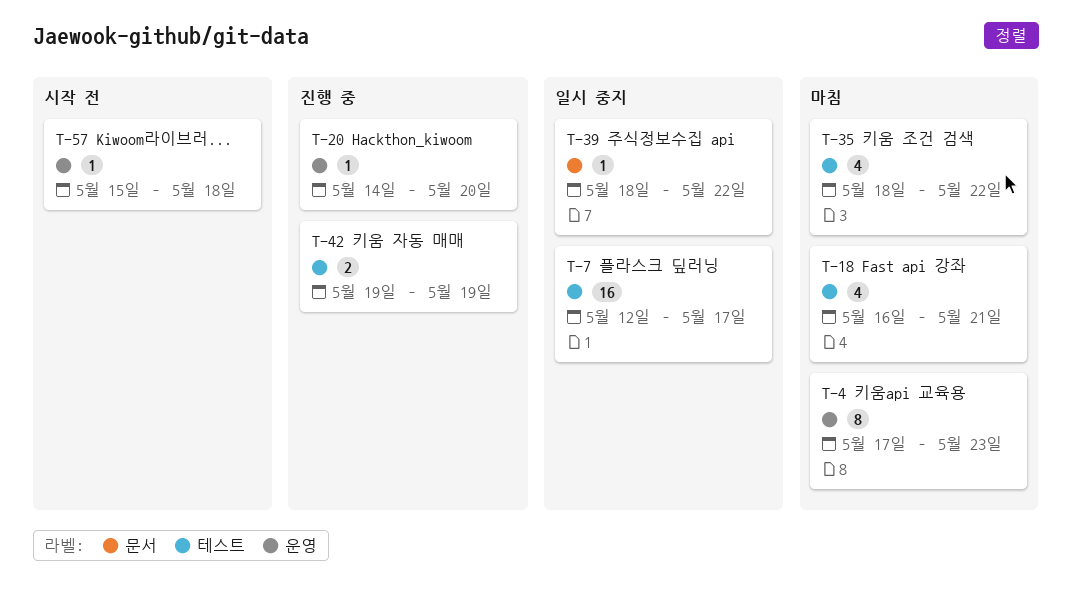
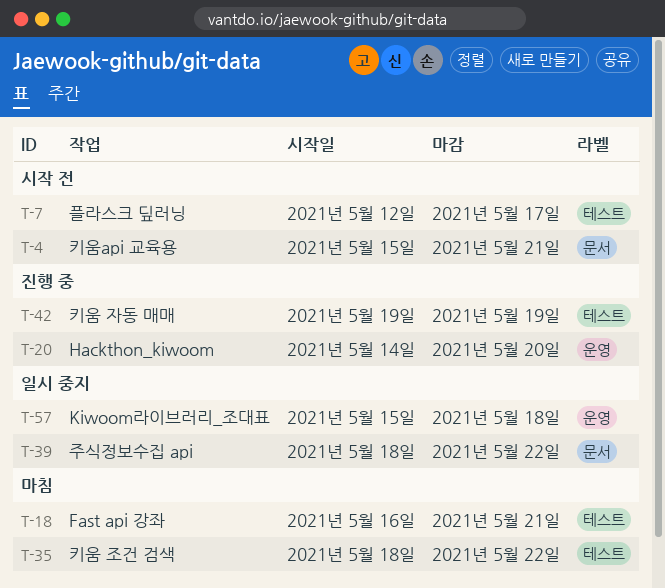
T-4, status: 마침 -> 시작 전
T-4, label: 운영 -> 문서
T-4, start: May 17 -> May 15
T-4, due: May 23 -> May 21
T-7, status: 일시 중지 -> 시작 전
T-57, status: 시작 전 -> 일시 중지

